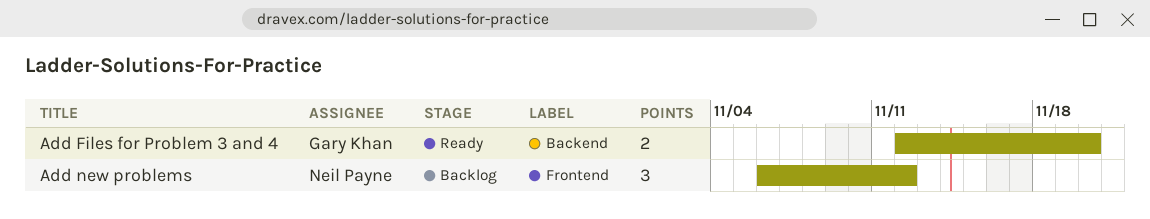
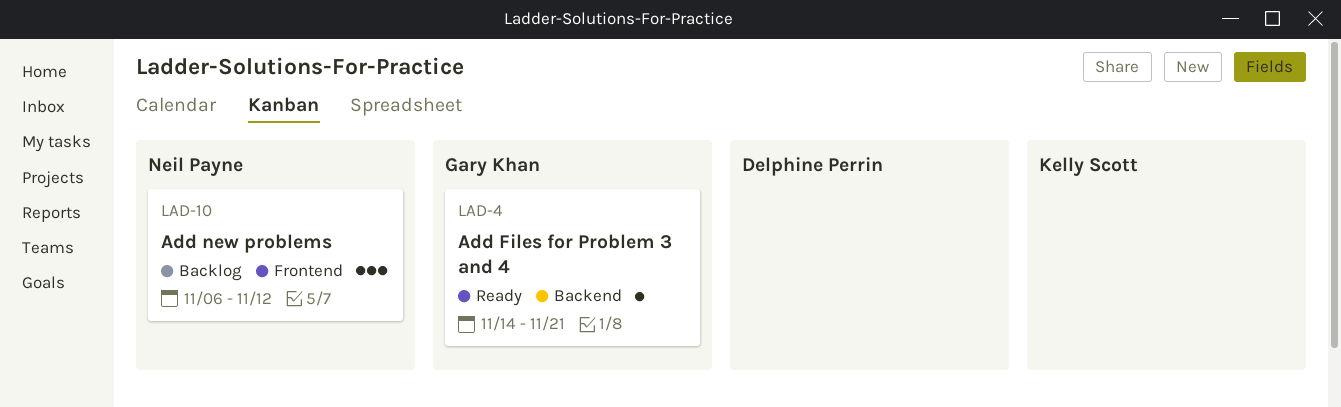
Add Files for Problem 3 and 4, estimate: 2 -> 1
Add Files for Problem 3 and 4, start: Nov 12 -> Nov 14
Add Files for Problem 3 and 4, due: Nov 20 -> Nov 21

